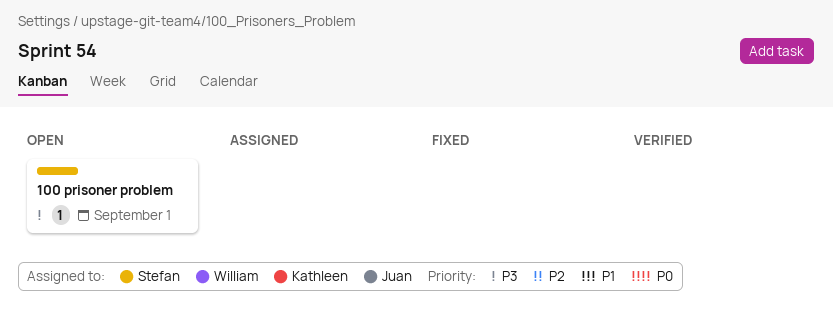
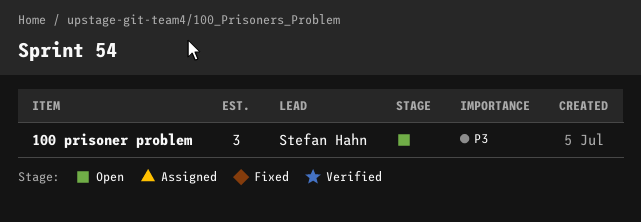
100 prisoner problem, estimate: 1 -> 3

